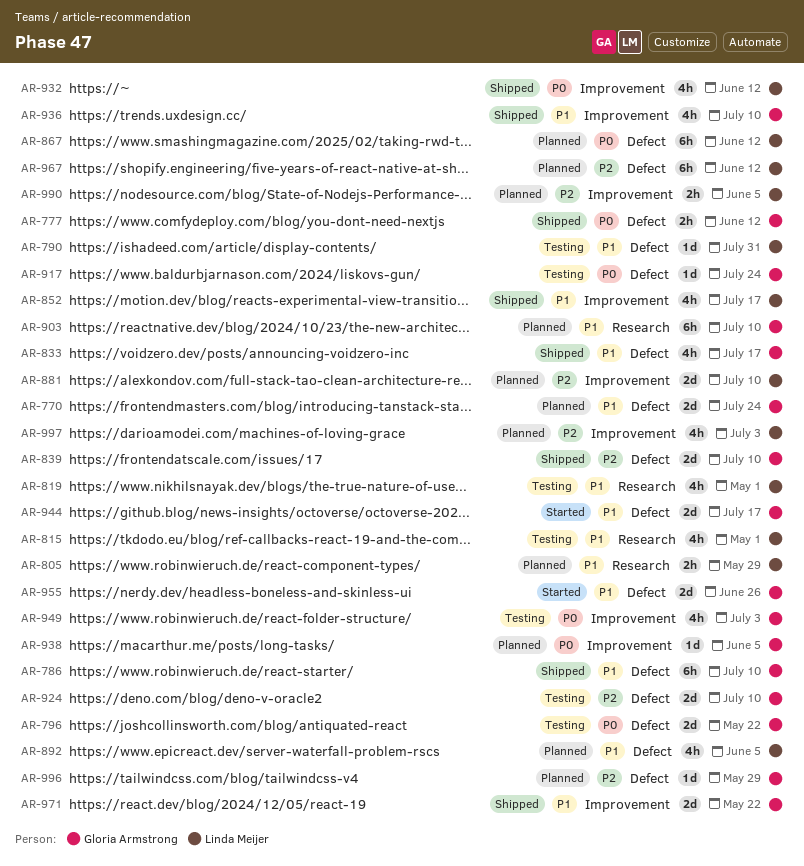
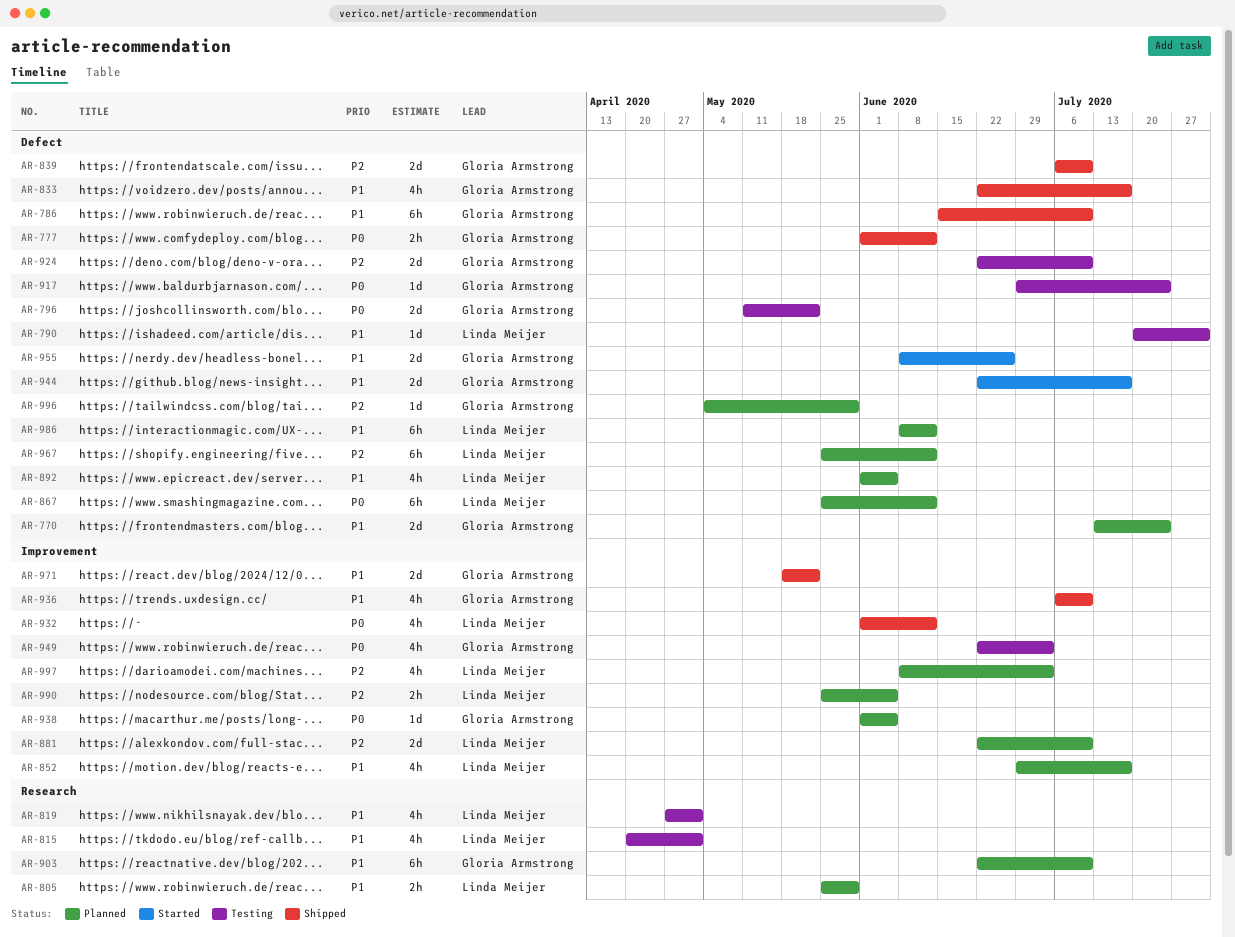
AR-852, status: Shipped -> Planned
AR-986: none -> present

